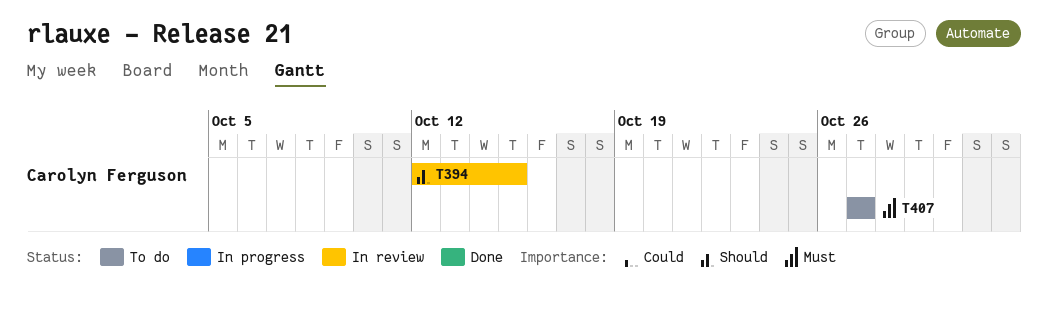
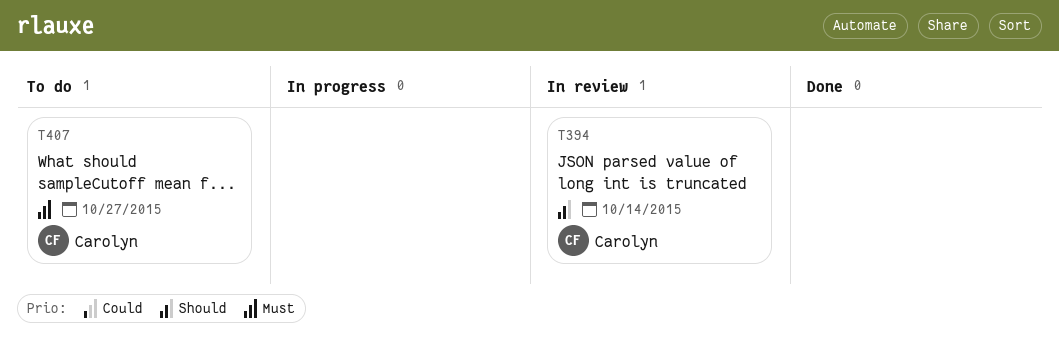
T394, due: Oct 15 -> Oct 14

